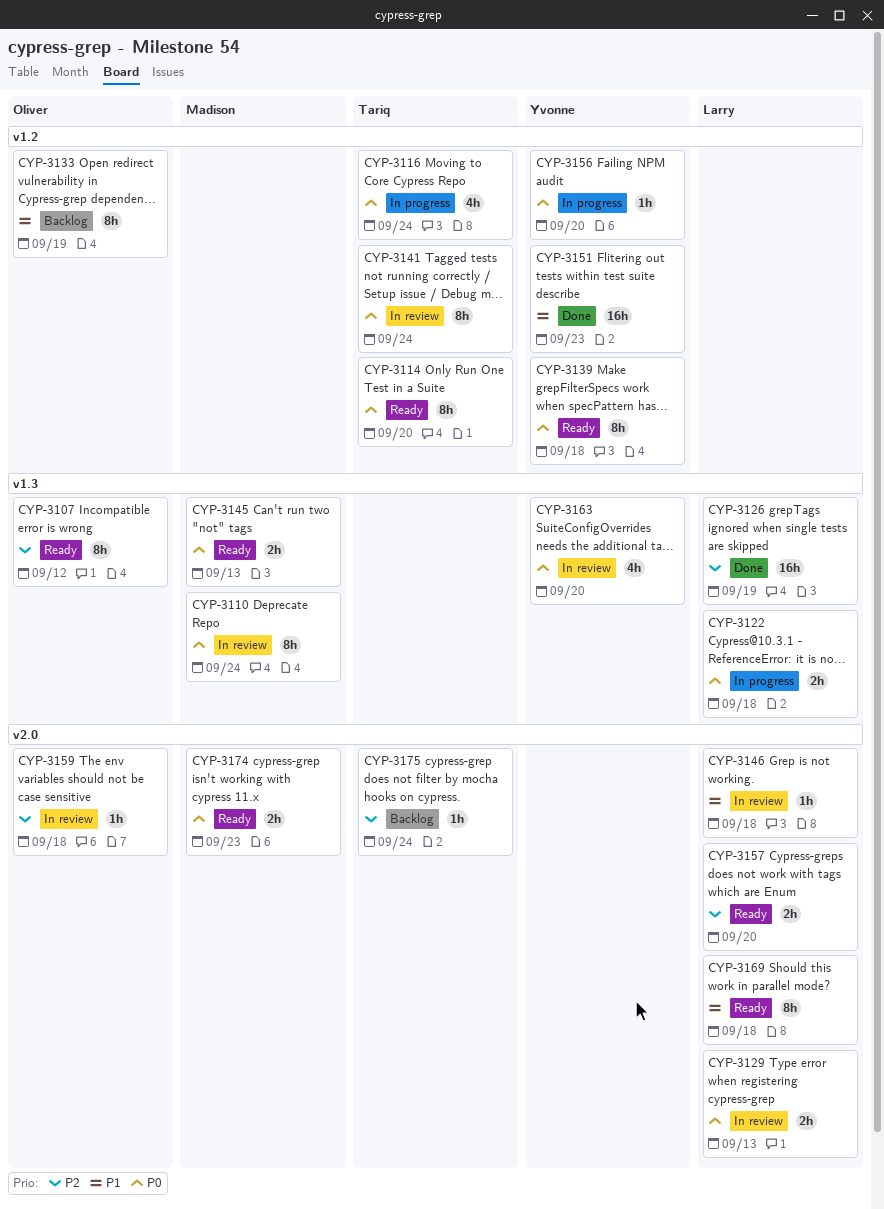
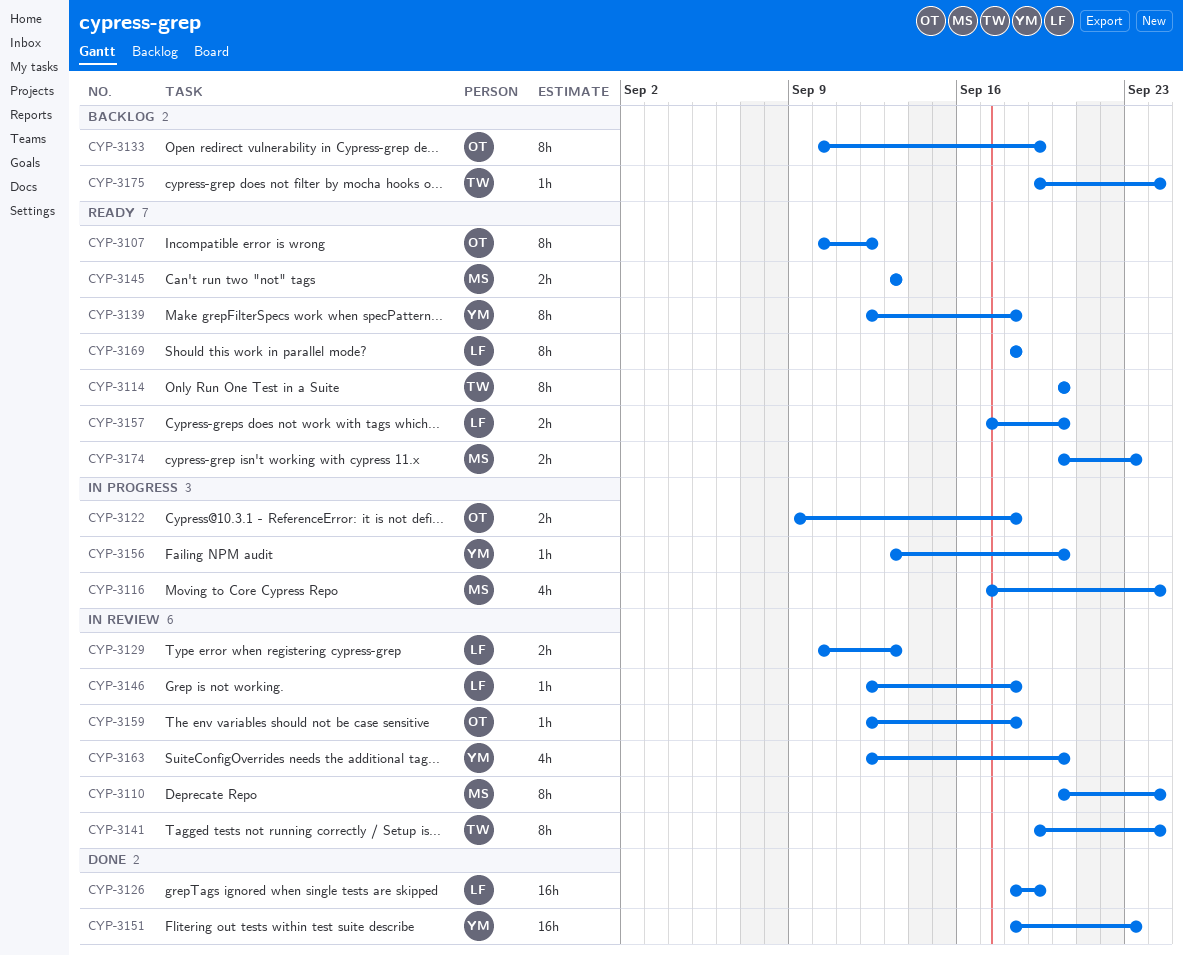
CYP-3116, owner: Tariq -> Madison
CYP-3122, owner: Larry -> Oliver

